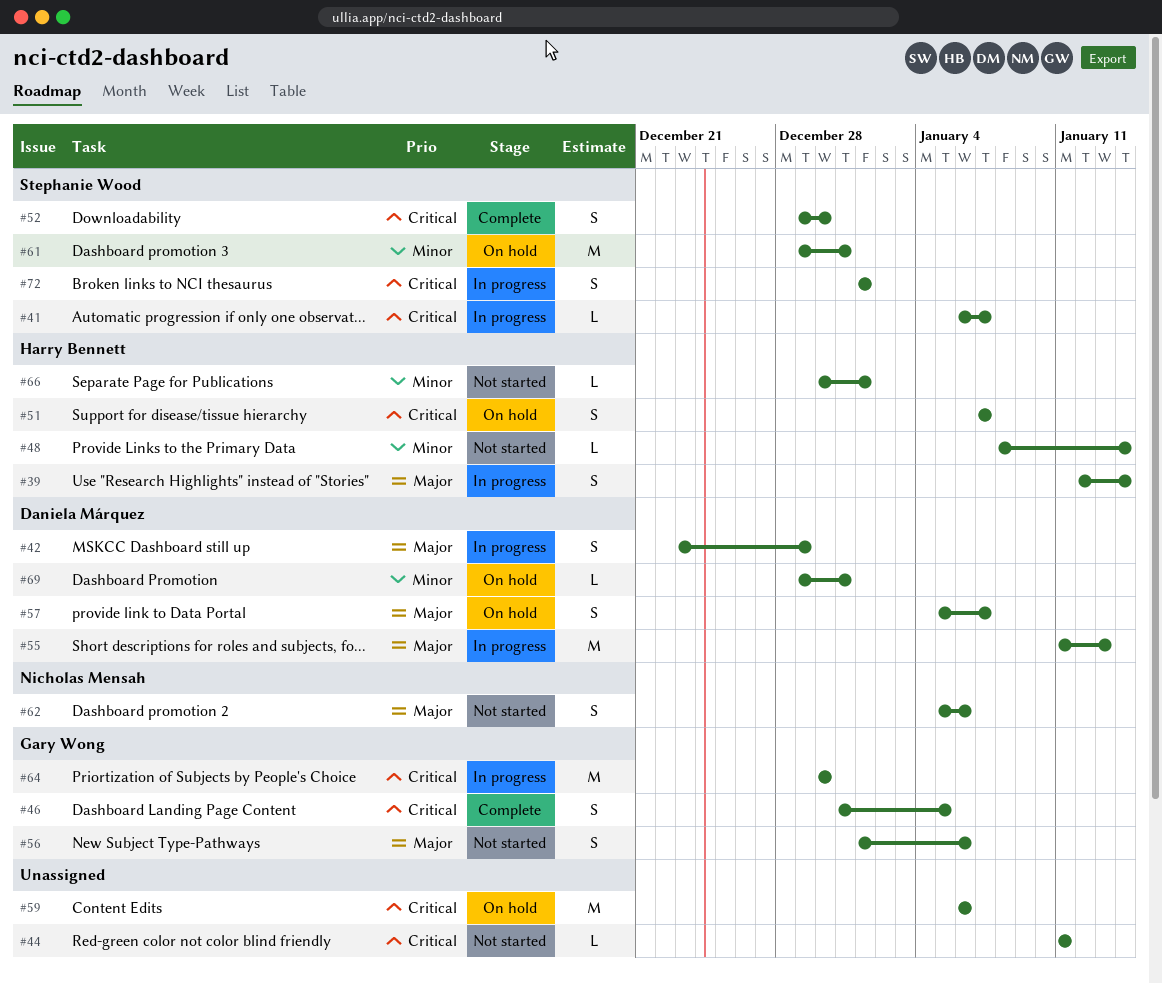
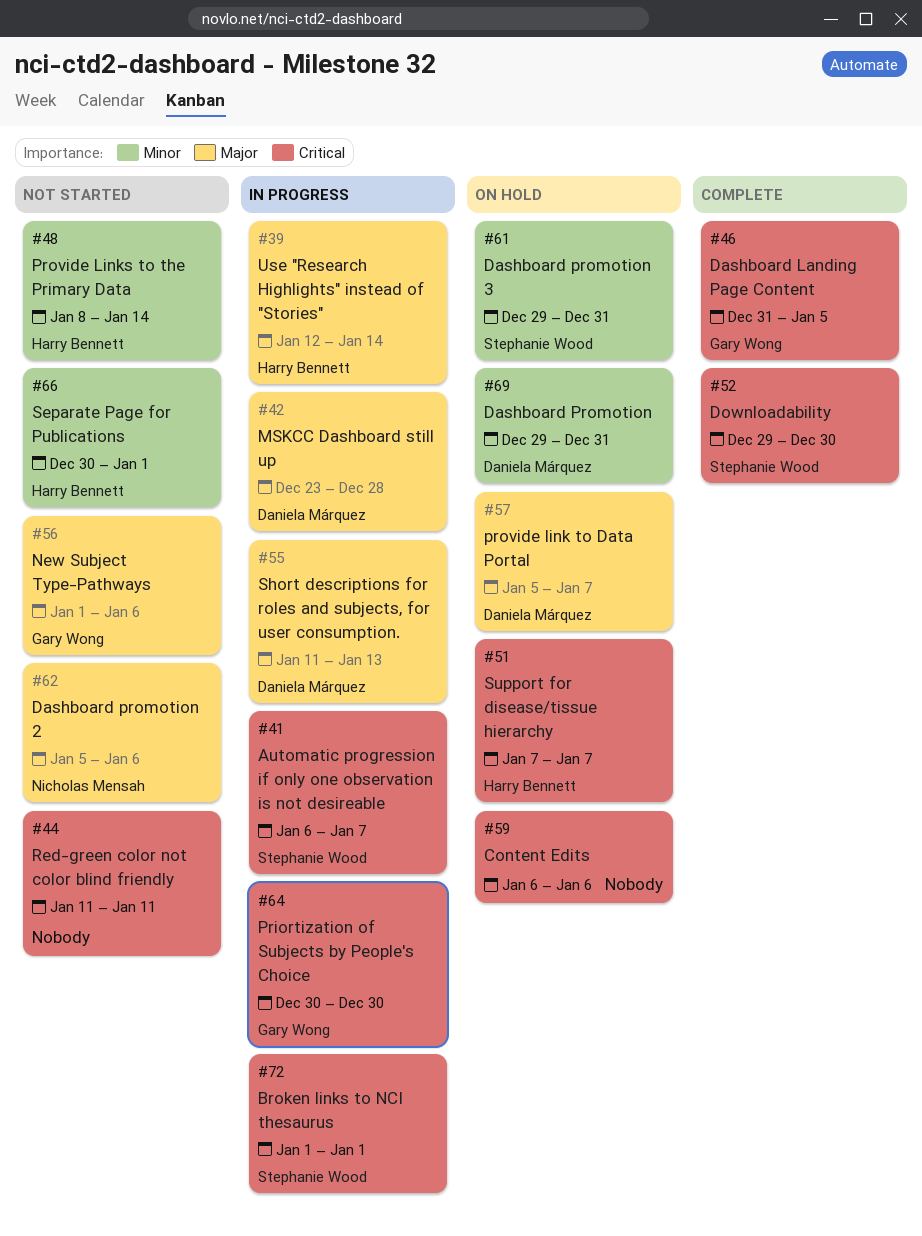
#42, due: Dec 29 -> Dec 28

